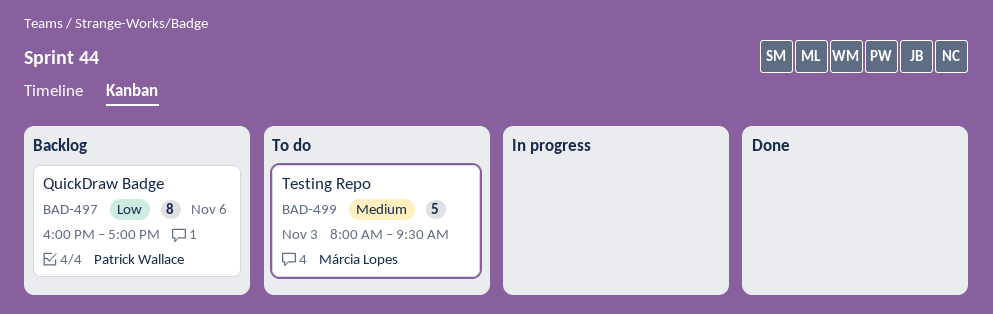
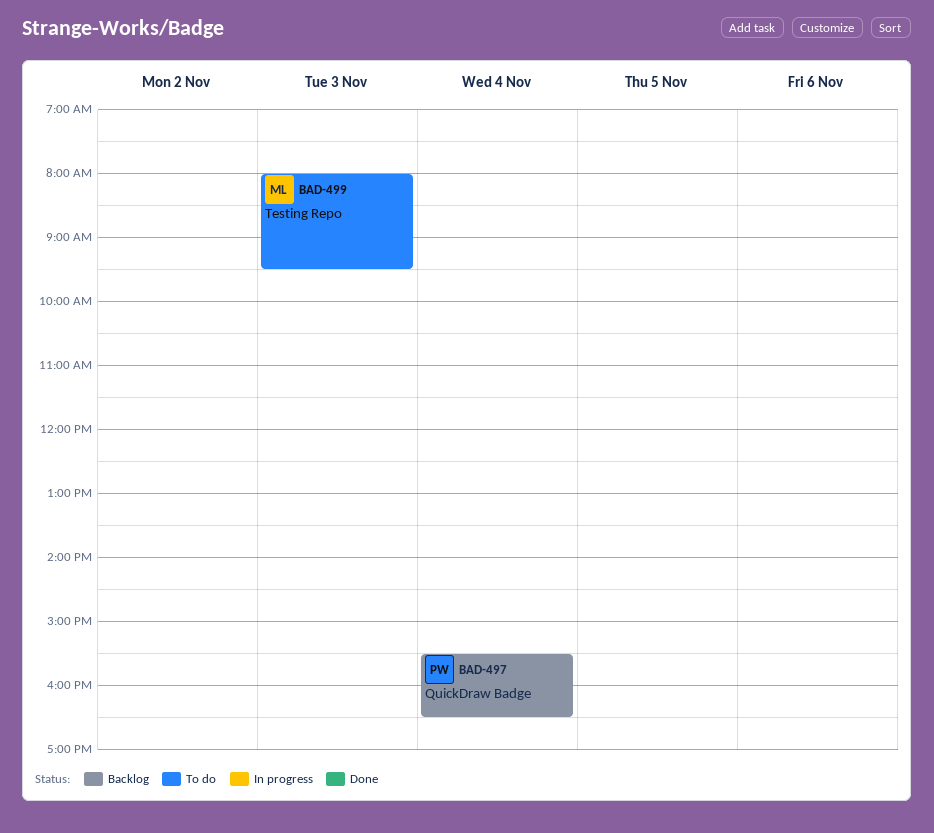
BAD-497, day: Nov 6 -> Nov 4
BAD-497, begins: 16:00 -> 15:30
BAD-497, ends: 17:00 -> 16:30

